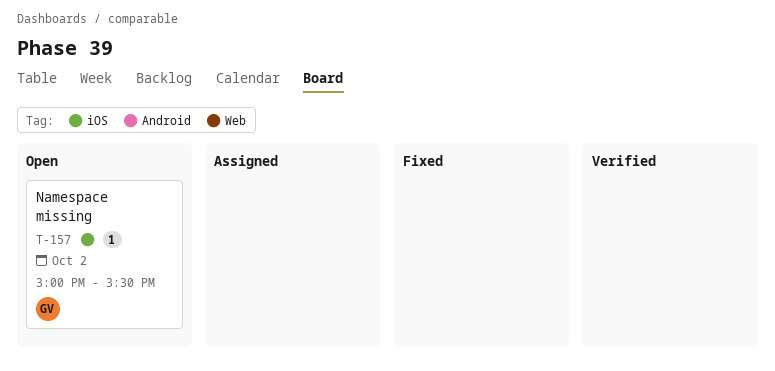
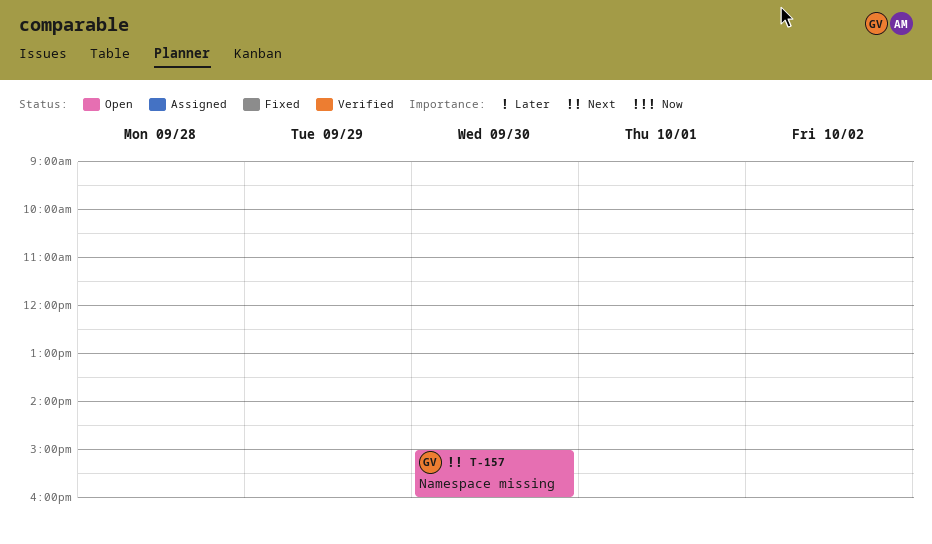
T-157, day: Oct 2 -> Sep 30
T-157, ends: 15:30 -> 16:00

